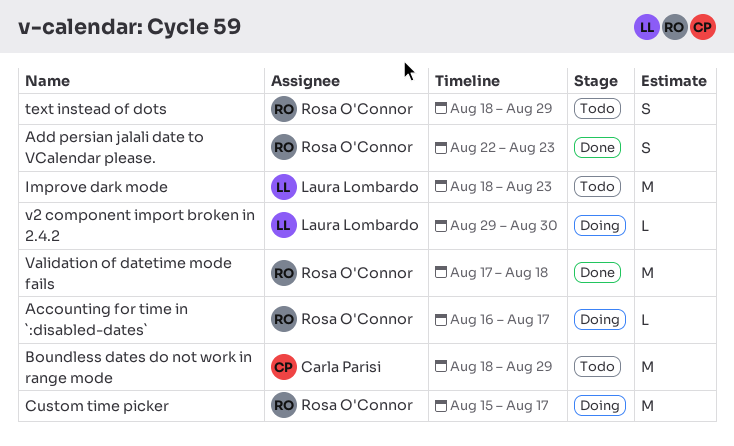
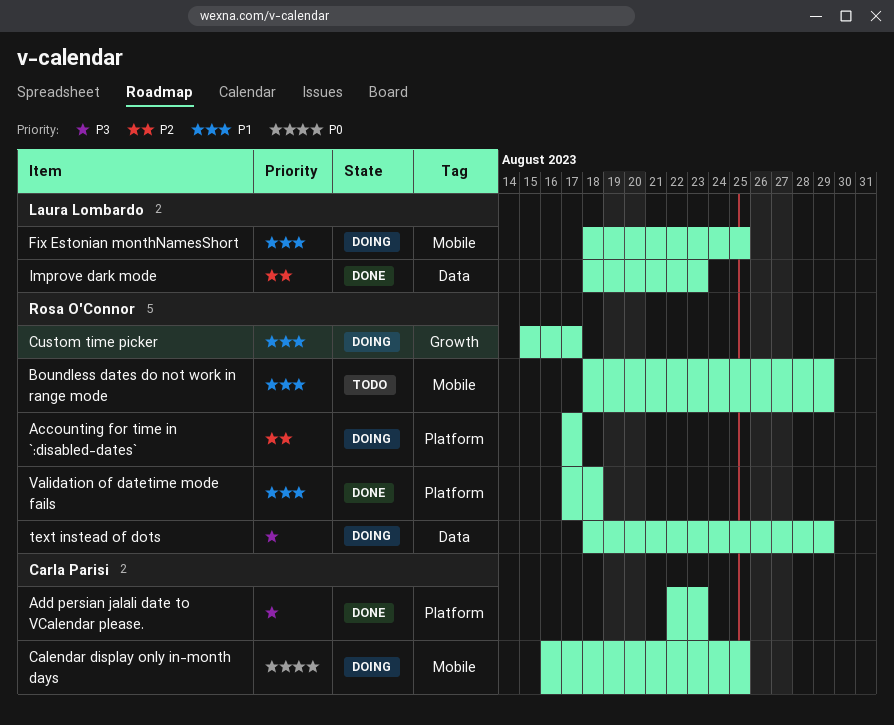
Accounting for time in `:disabled-dates`, start: Aug 16 -> Aug 17
Add persian jalali date to VCalendar please., owner: Rosa O'Connor -> Carla Parisi
Boundless dates do not work in range mode, owner: Carla Parisi -> Rosa O'Connor
Calendar display only in-month days: none -> present
Fix Estonian monthNamesShort: none -> present
Improve dark mode, status: Todo -> Done
text instead of dots, status: Todo -> Doing
v2 component import broken in 2.4.2: present -> none

